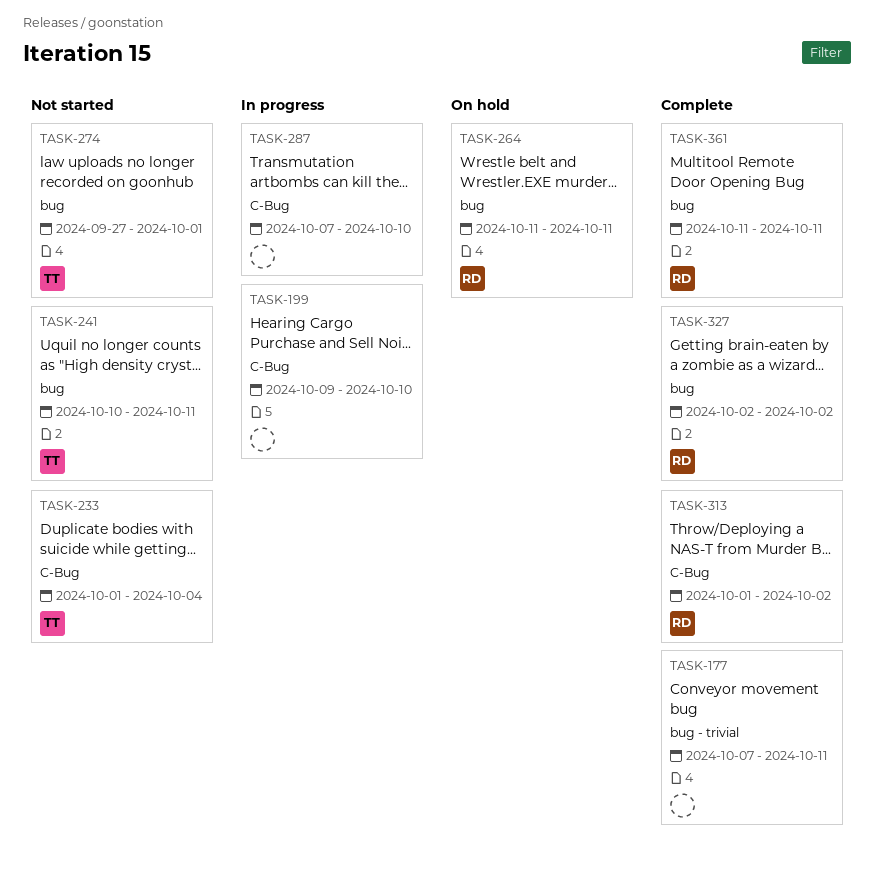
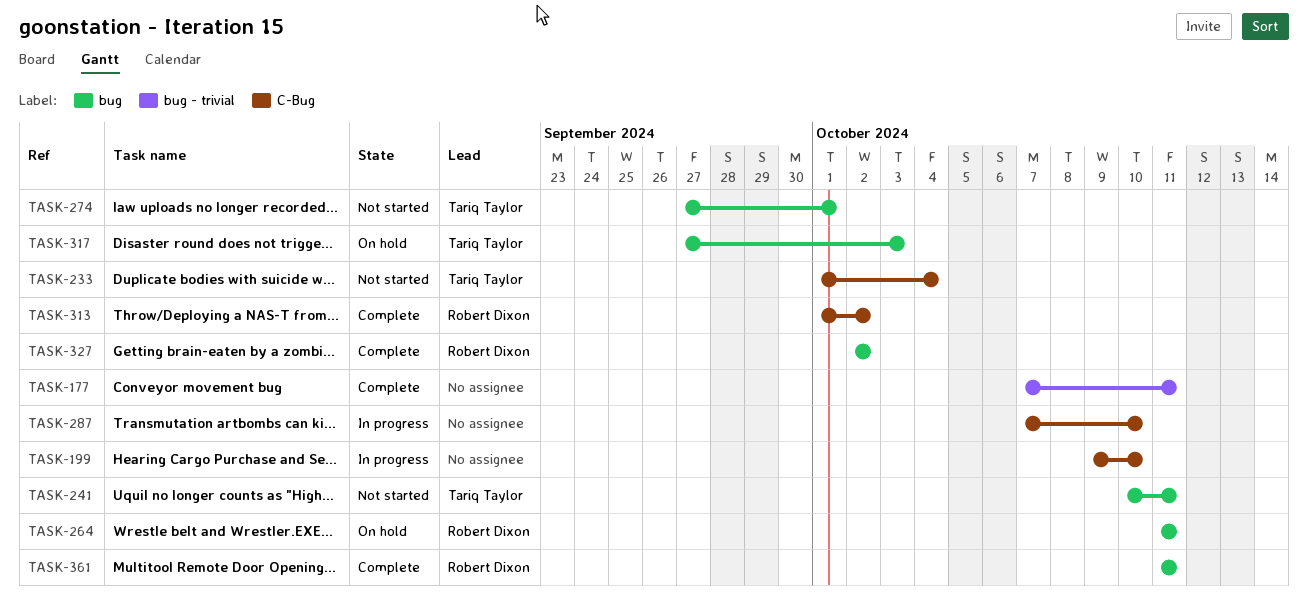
TASK-317: none -> present

